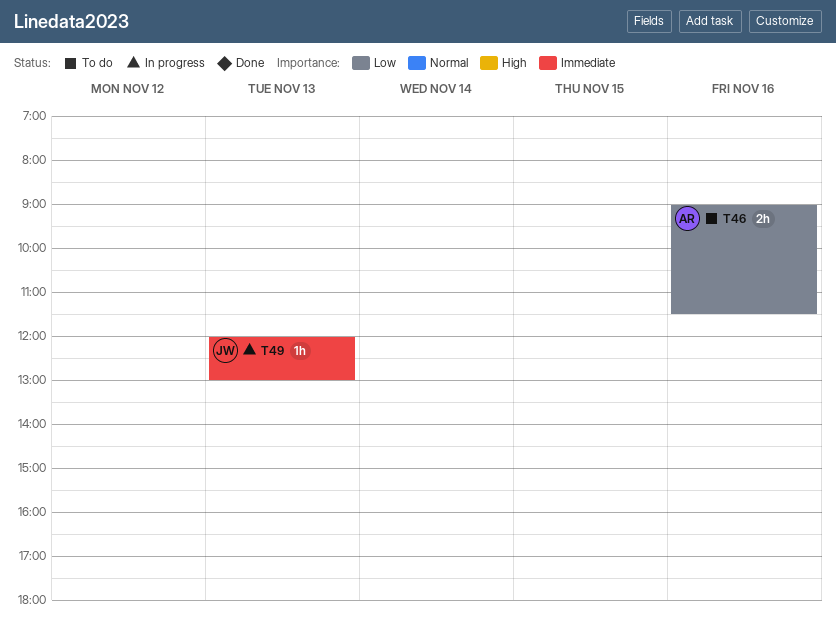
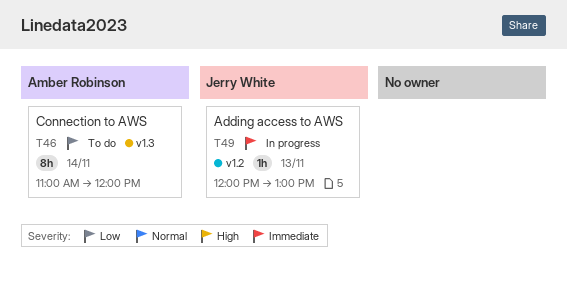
T46, estimate: 2h -> 8h
T46, day: Nov 16 -> Nov 14
T46, begins: 09:00 -> 11:00
T46, ends: 11:30 -> 12:00

